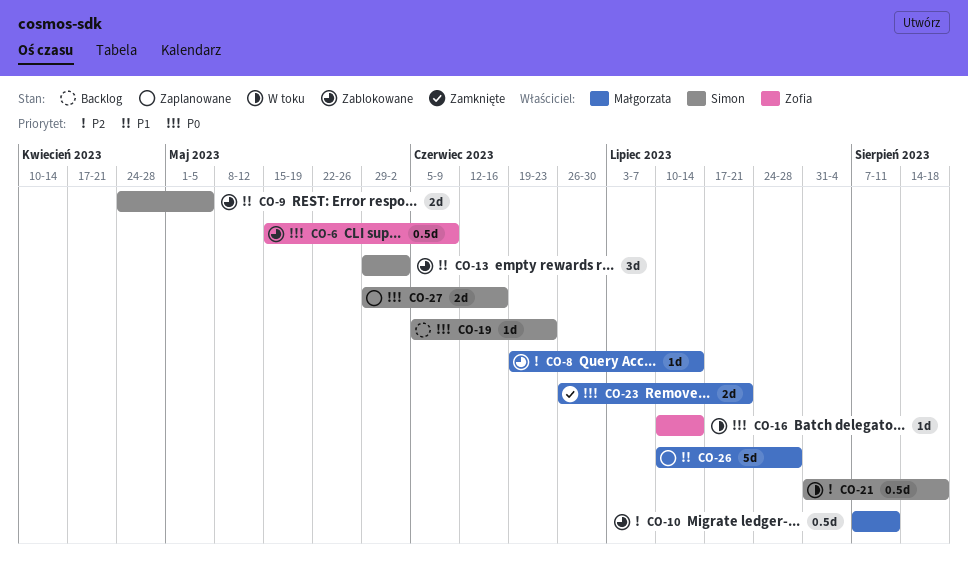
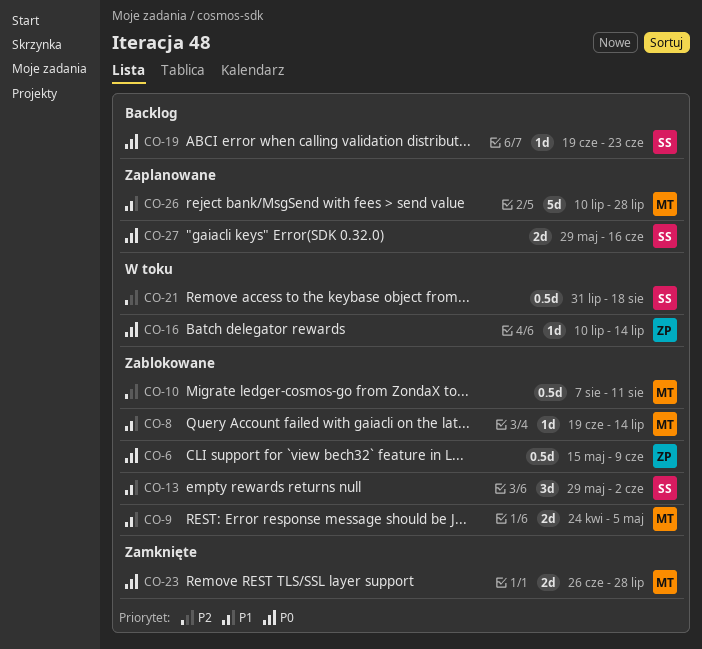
CO-8, priority: P2 -> P1
CO-9, owner: Simon -> Małgorzata
CO-19, start: Jun 5 -> Jun 19
CO-23, due: Jul 21 -> Jul 28

